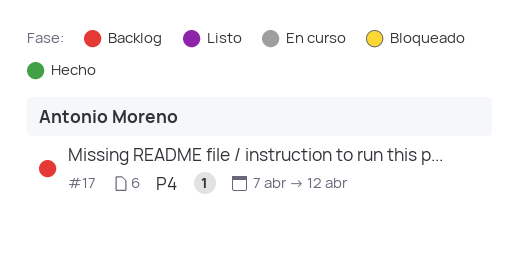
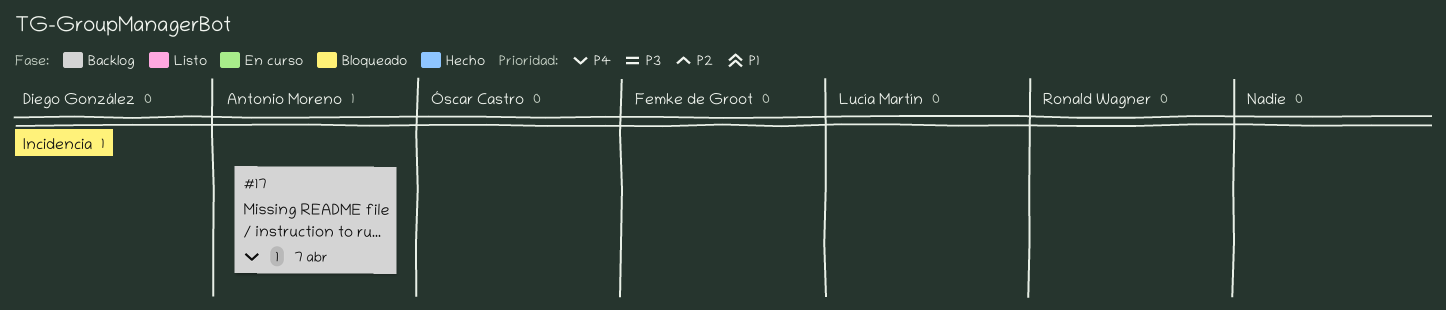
#17, due: Apr 12 -> Apr 7

